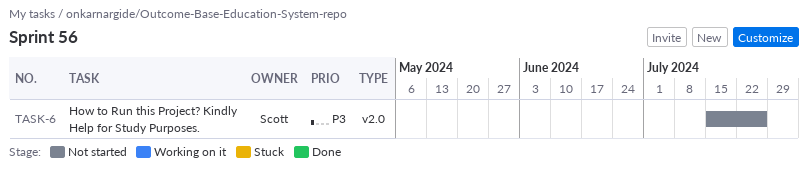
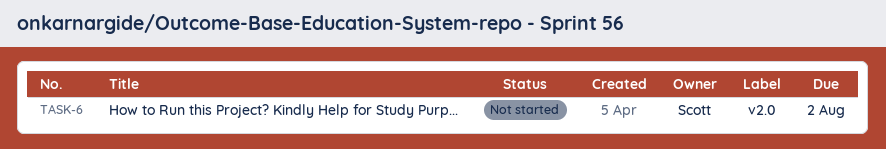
TASK-6, due: Jul 26 -> Aug 2

